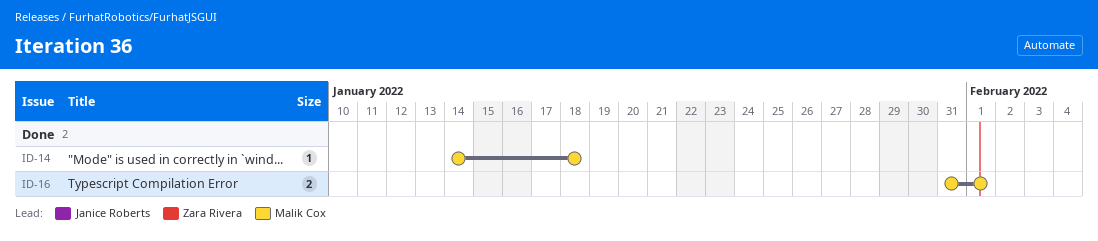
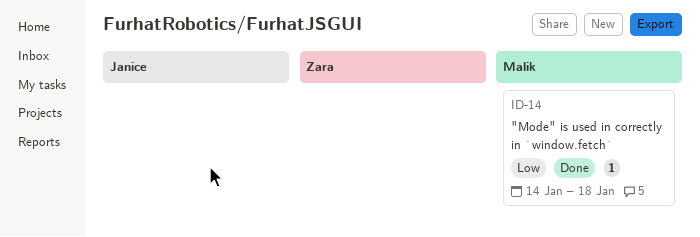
ID-16: present -> none

